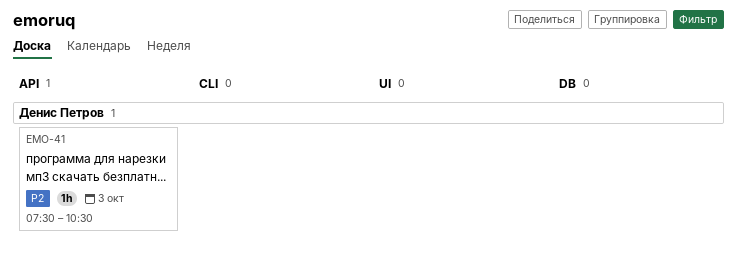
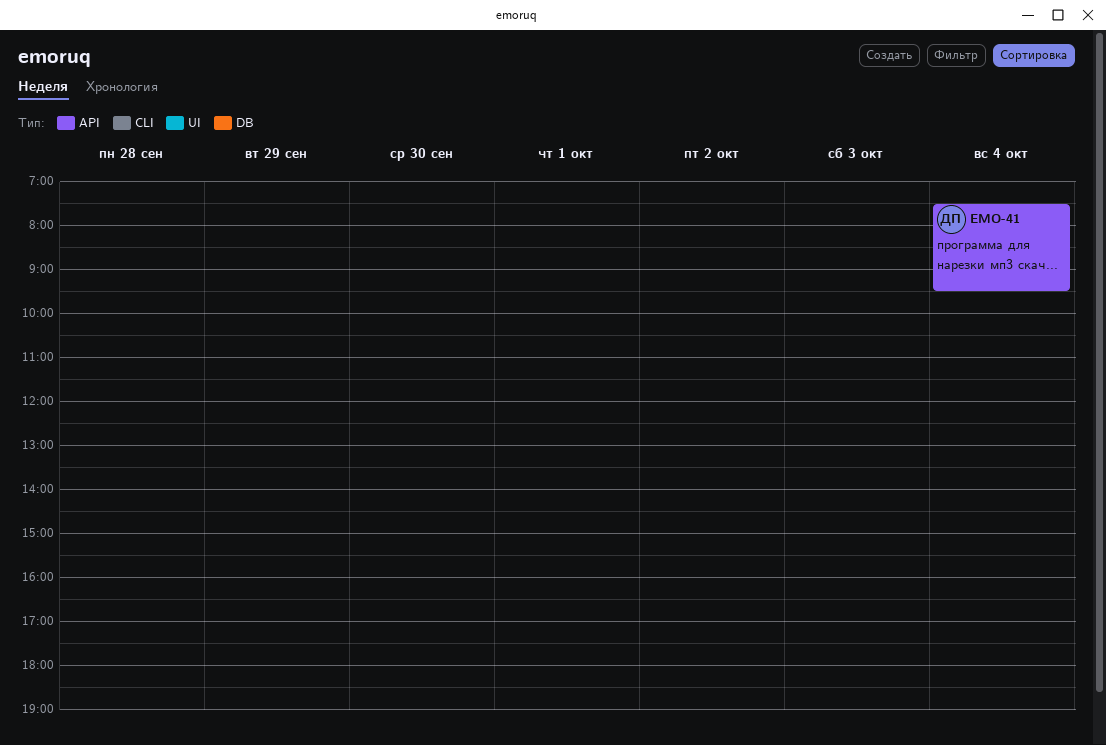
EMO-41, day: Oct 3 -> Oct 4
EMO-41, ends: 10:30 -> 09:30

